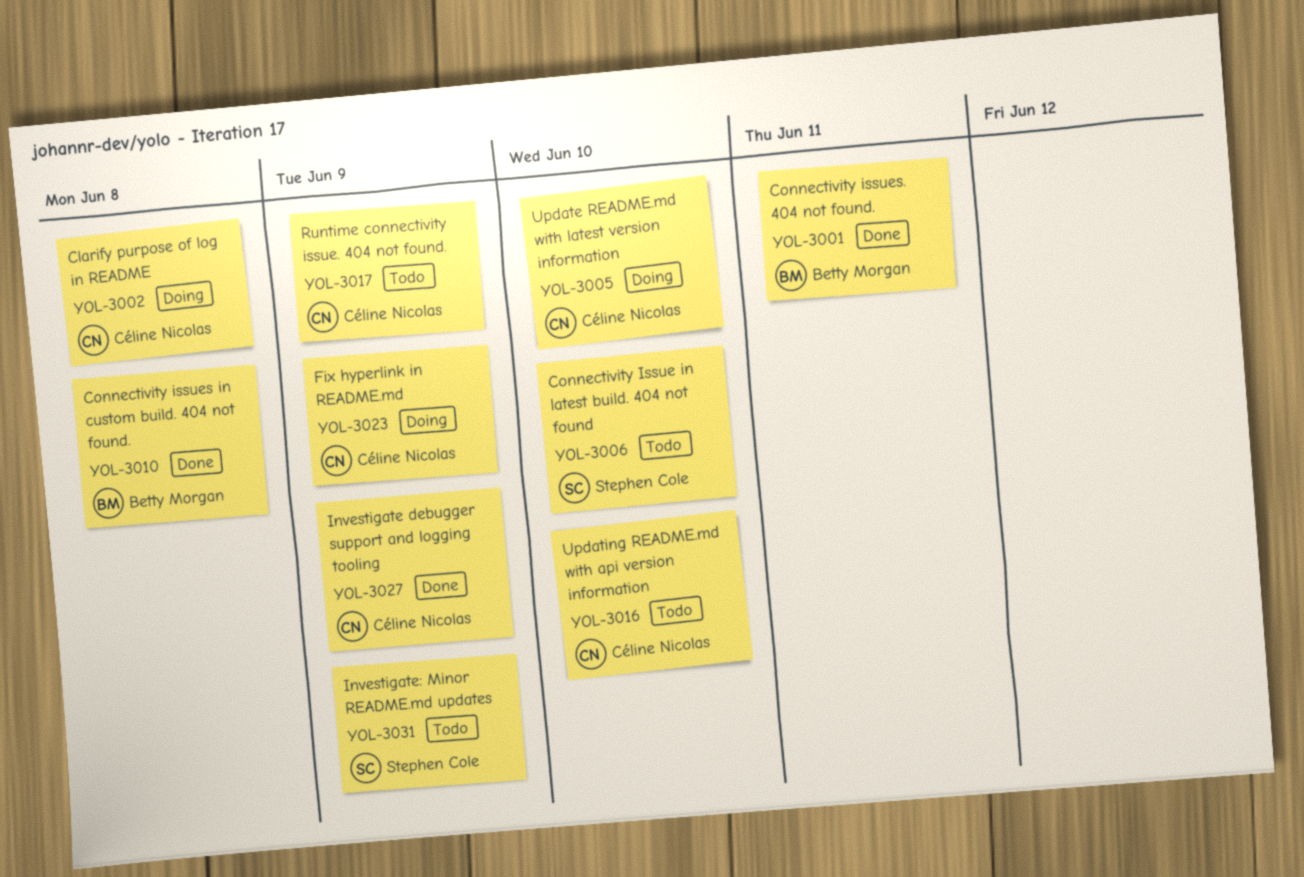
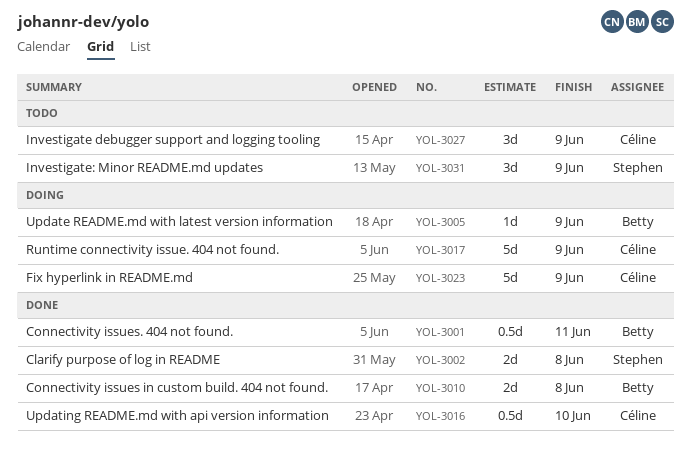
YOL-3002, status: Doing -> Done
YOL-3002, owner: Céline Nicolas -> Stephen Cole
YOL-3005, owner: Céline Nicolas -> Betty Morgan
YOL-3005, due: Jun 10 -> Jun 9
YOL-3006: present -> none
YOL-3016, status: Todo -> Done
YOL-3017, status: Todo -> Doing
YOL-3027, status: Done -> Todo

